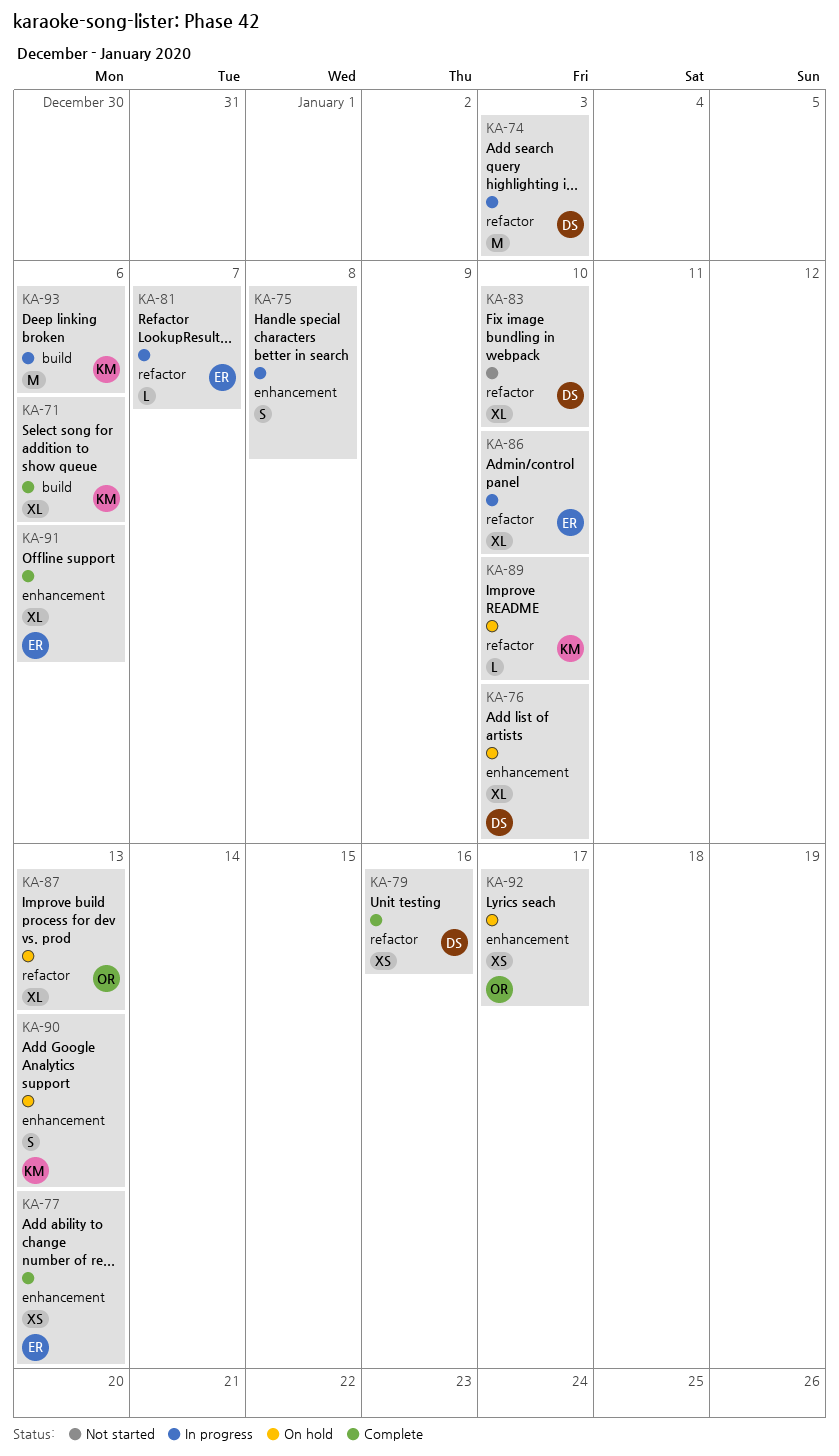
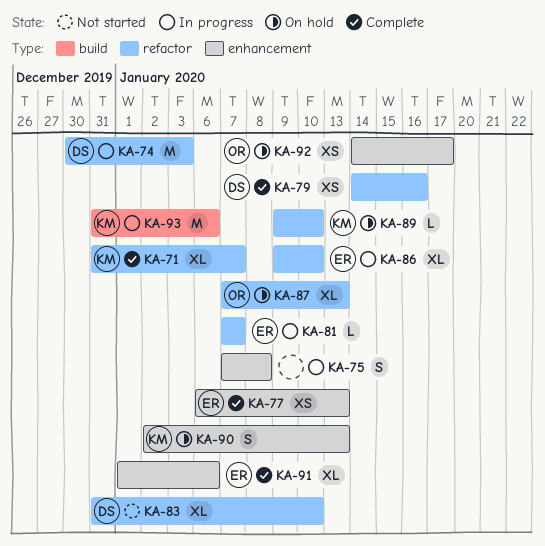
KA-71, label: build -> refactor
KA-71, due: Jan 6 -> Jan 7
KA-76: present -> none

